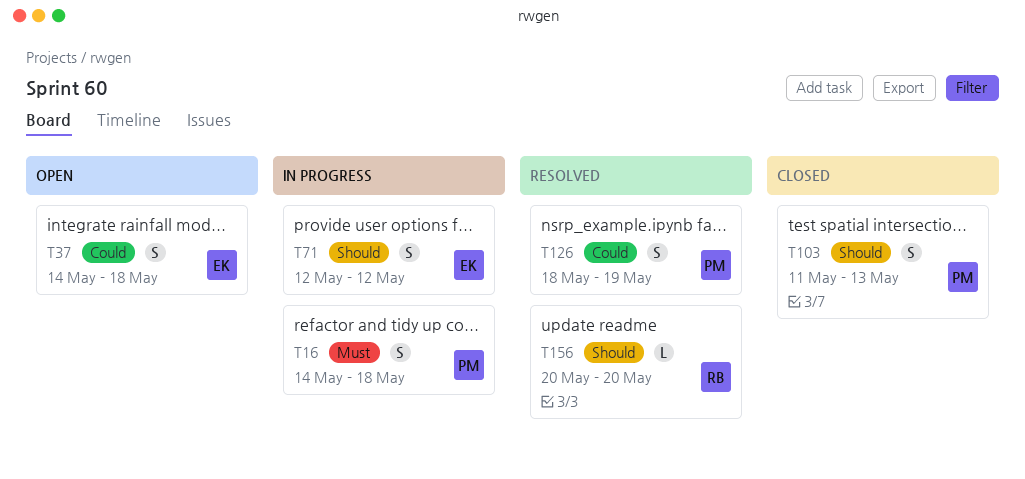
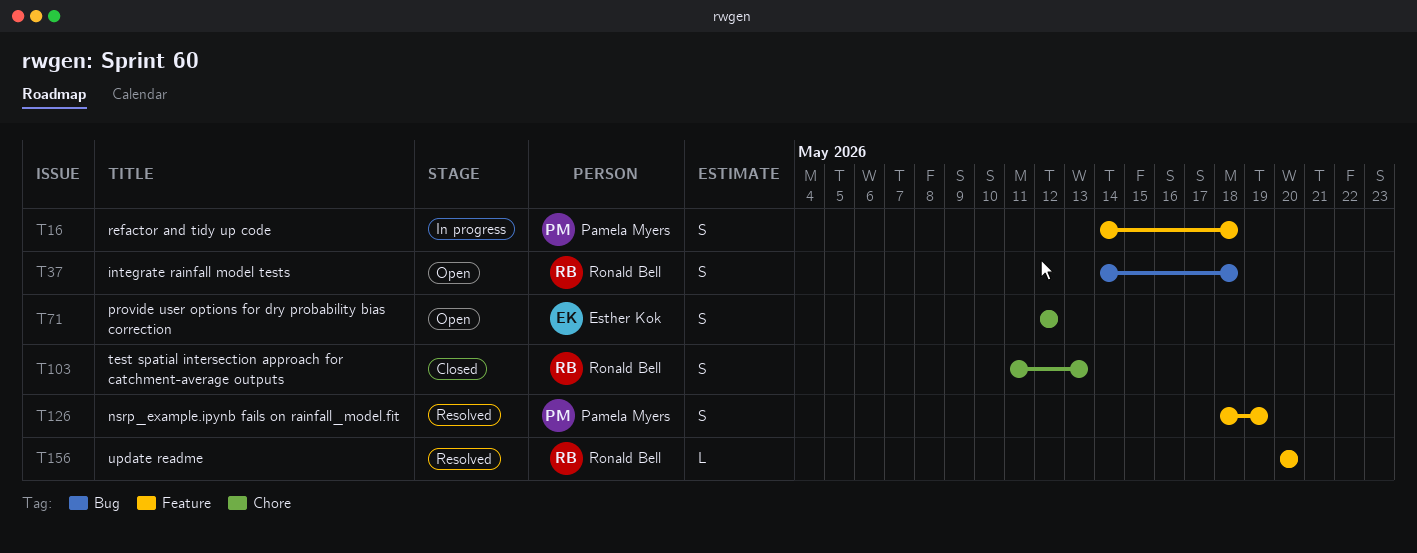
T37, owner: Esther Kok -> Ronald Bell
T71, status: In progress -> Open
T103, owner: Pamela Myers -> Ronald Bell

